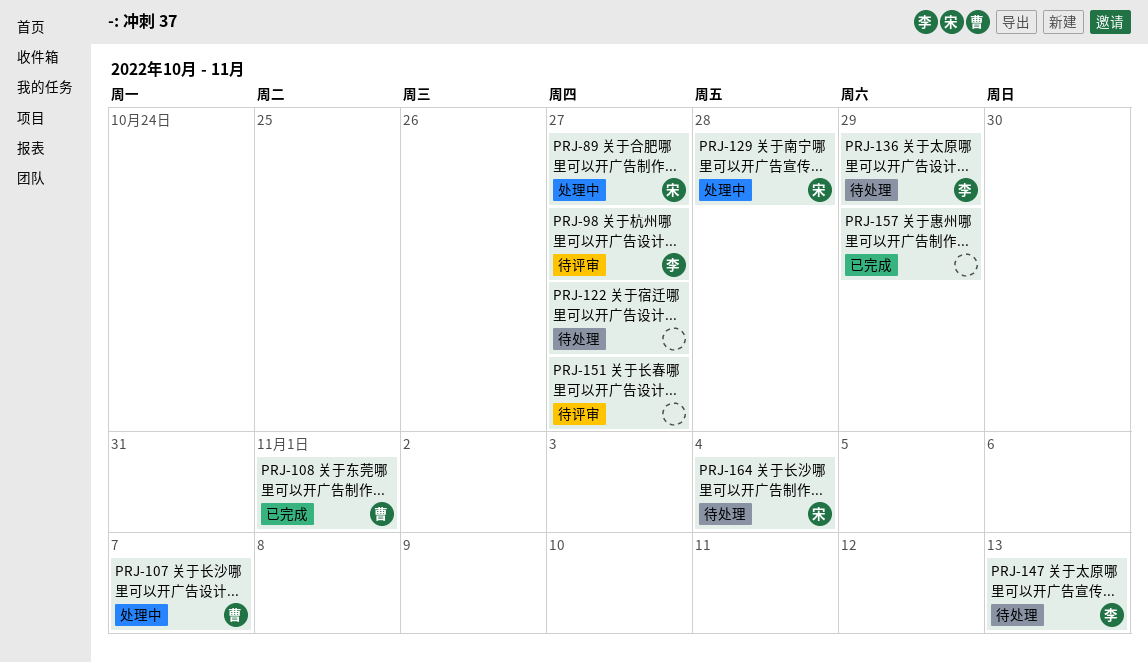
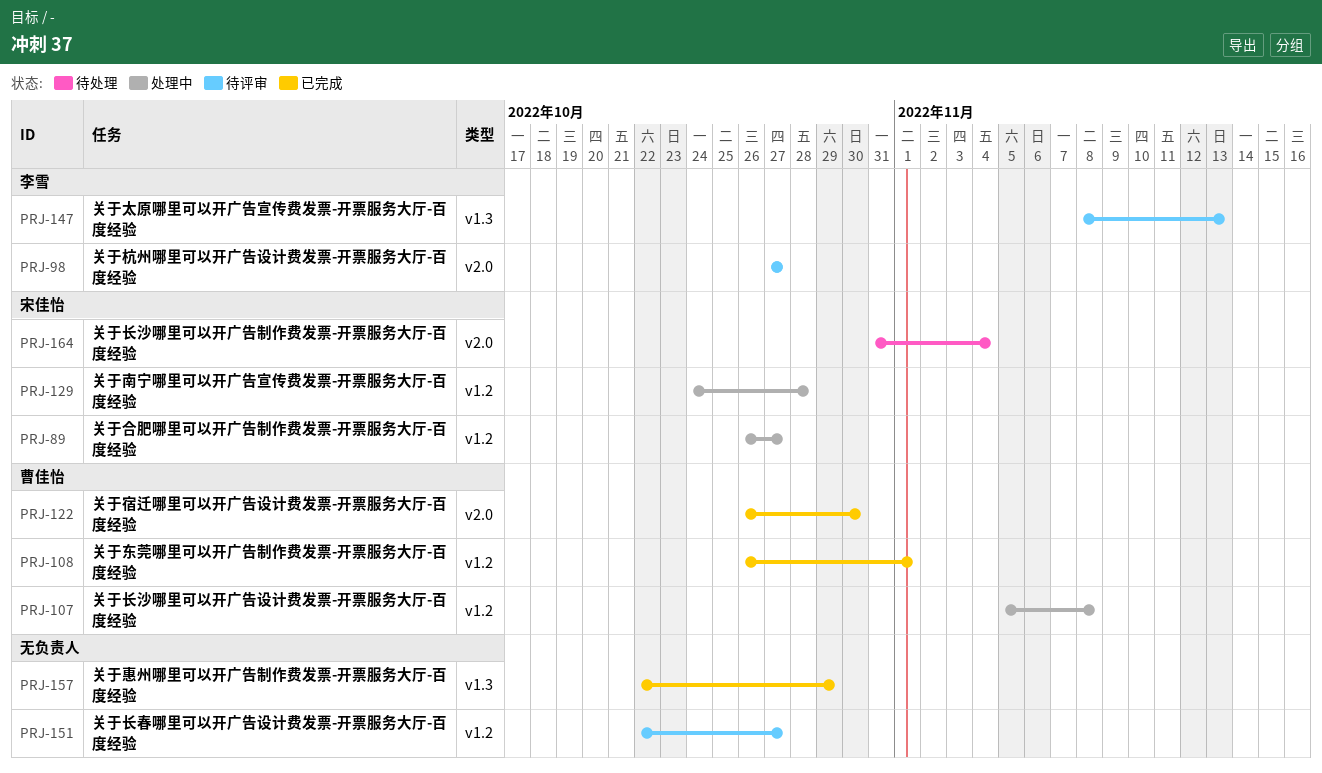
PRJ-107, due: Nov 7 -> Nov 8
PRJ-122, status: 待处理 -> 已完成
PRJ-122, owner: none -> 曹佳怡
PRJ-122, due: Oct 27 -> Oct 30
PRJ-136: present -> none
PRJ-147, status: 待处理 -> 待评审

